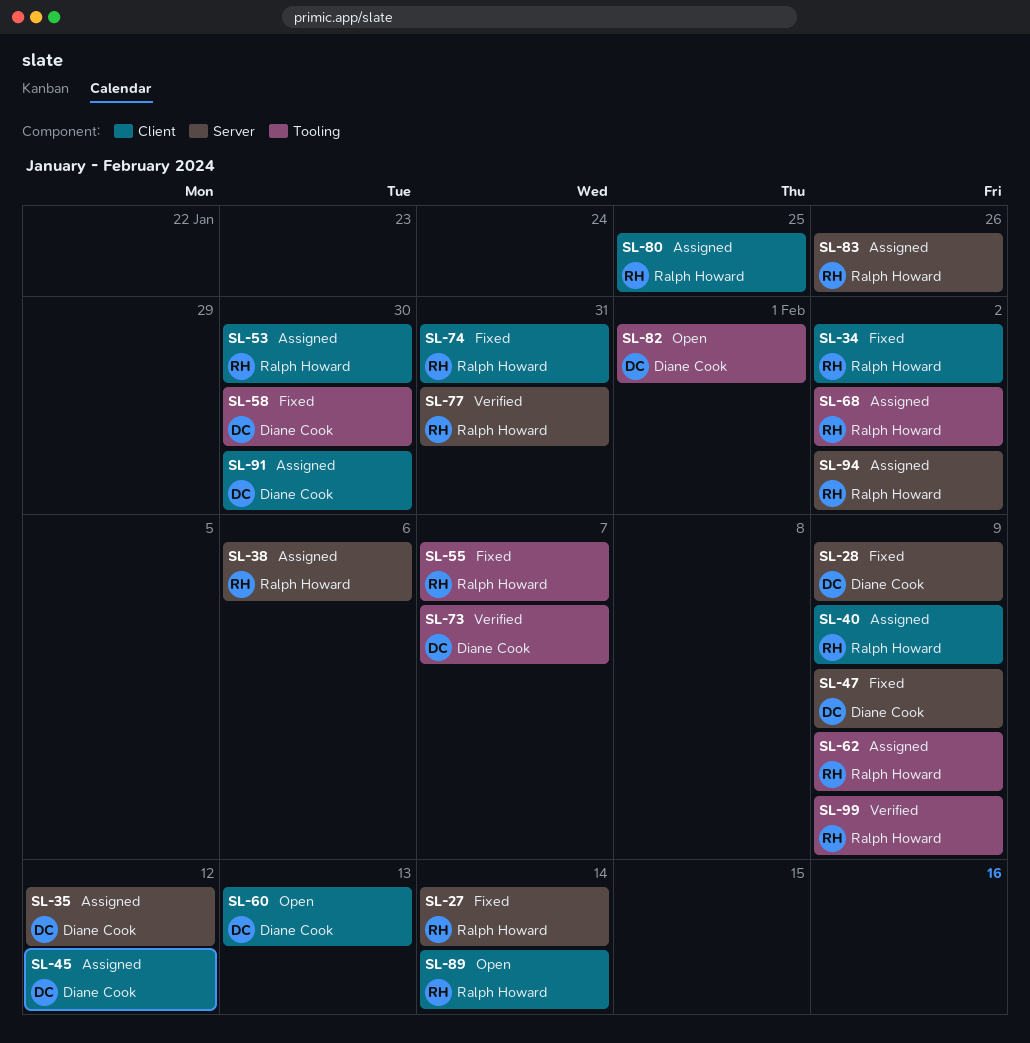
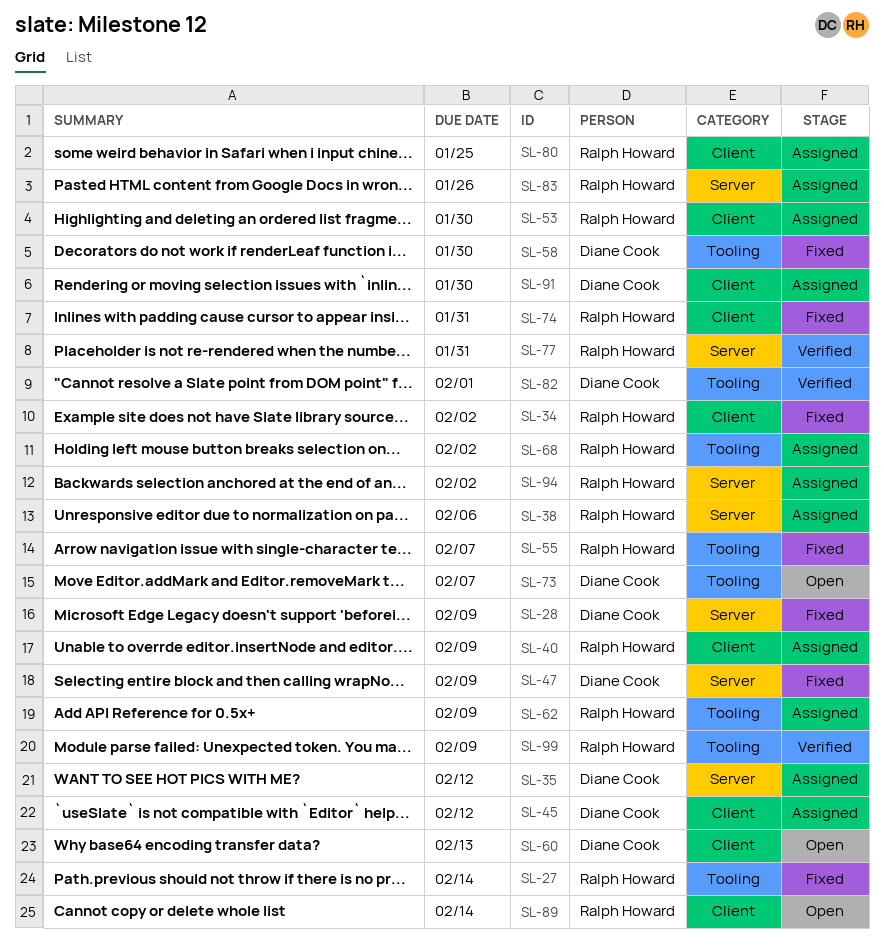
SL-27, label: Server -> Tooling
SL-73, status: Verified -> Open
SL-82, status: Open -> Verified

